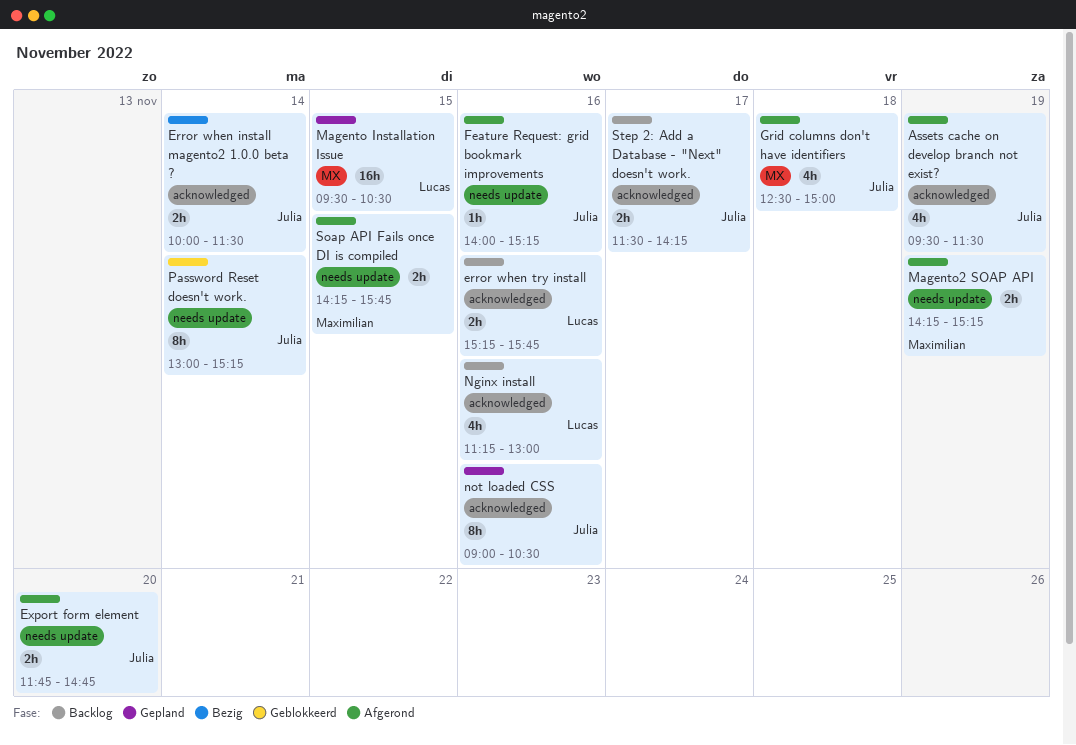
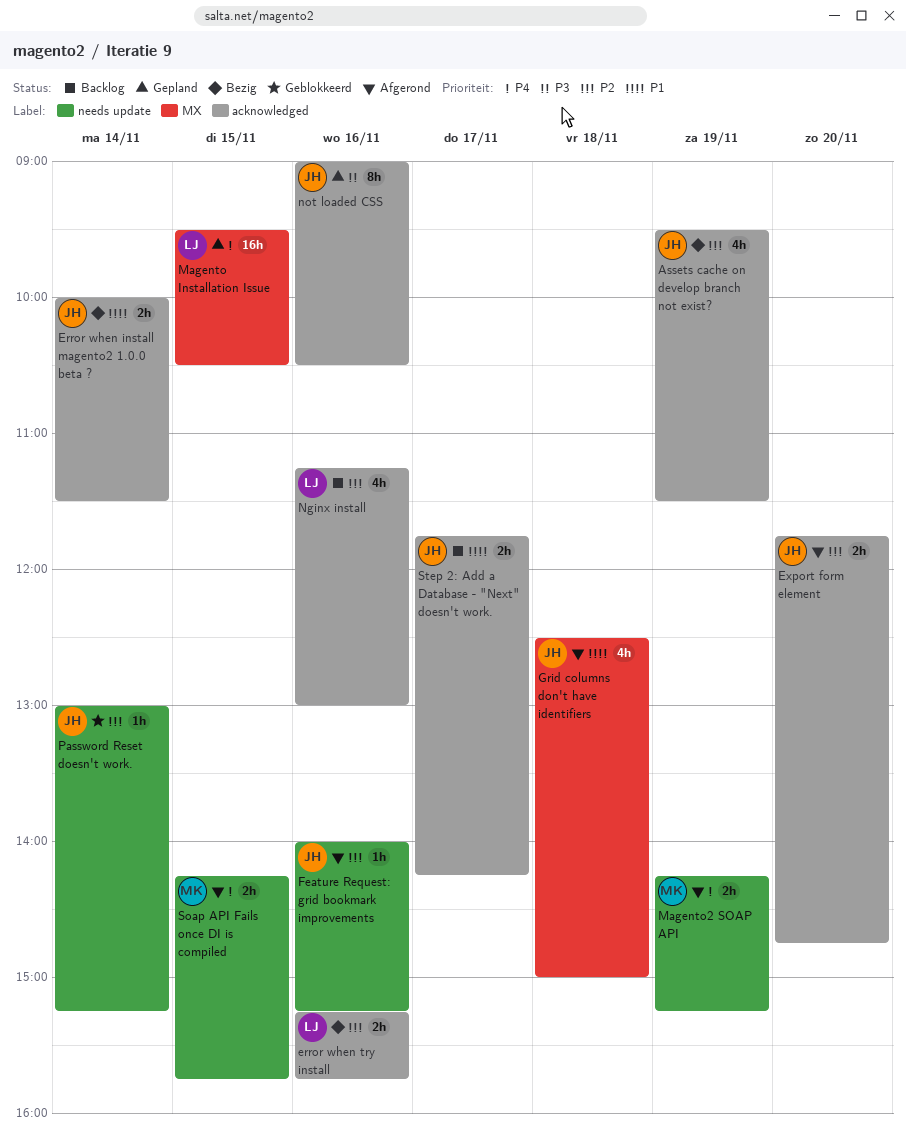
Assets cache on develop branch not exist?, status: Afgerond -> Bezig
error when try install, status: Backlog -> Bezig
Export form element, label: needs update -> acknowledged
Password Reset doesn't work., estimate: 8h -> 1h
Step 2: Add a Database - "Next" doesn't work., begins: 11:30 -> 11:45

